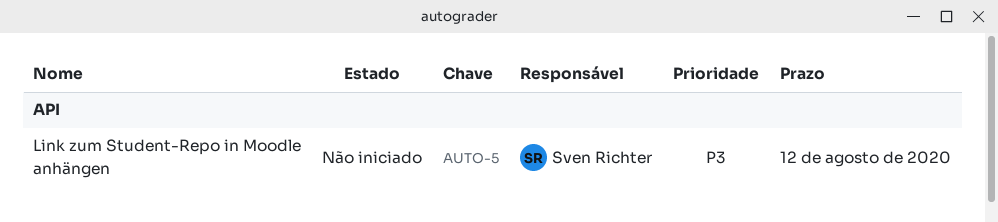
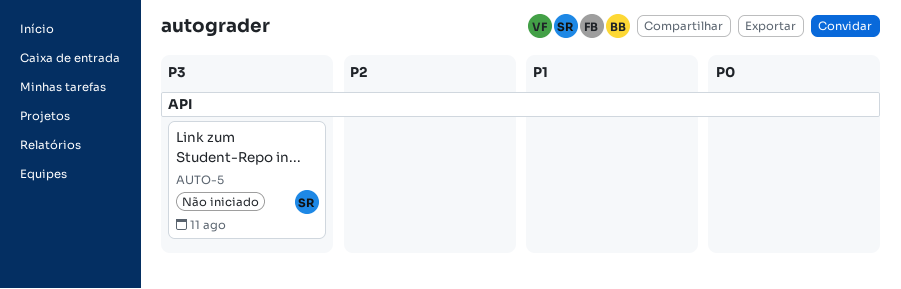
AUTO-5, due: Aug 12 -> Aug 11

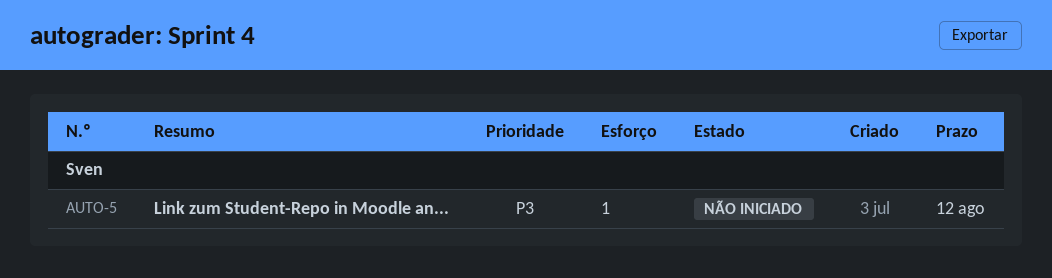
AUTO-5, due: Aug 11 -> Aug 12

